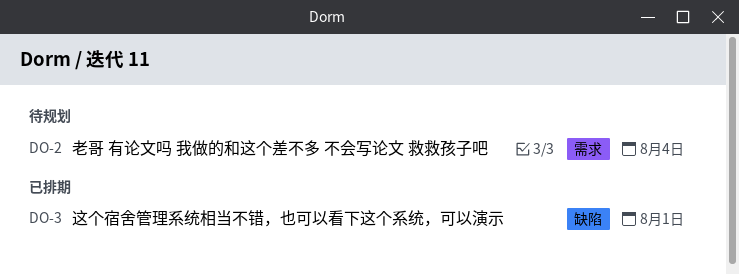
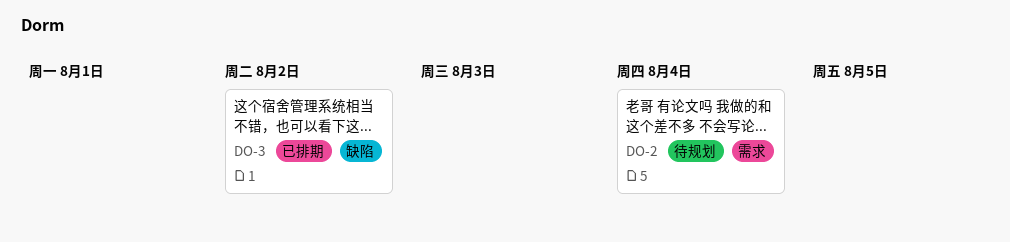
DO-3, due: Aug 1 -> Aug 2

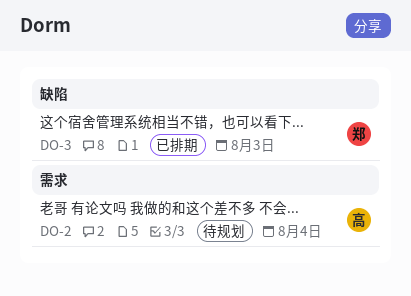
DO-3, due: Aug 2 -> Aug 3

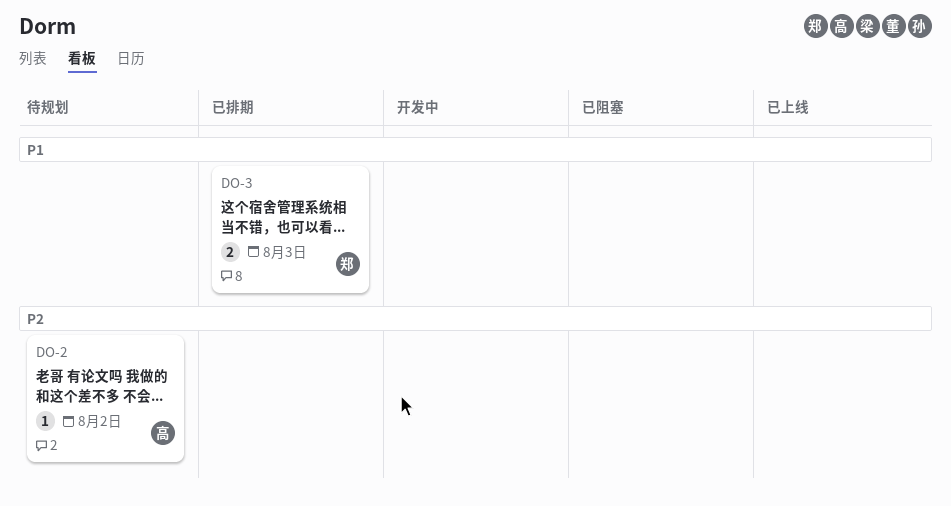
DO-2, due: Aug 4 -> Aug 2

